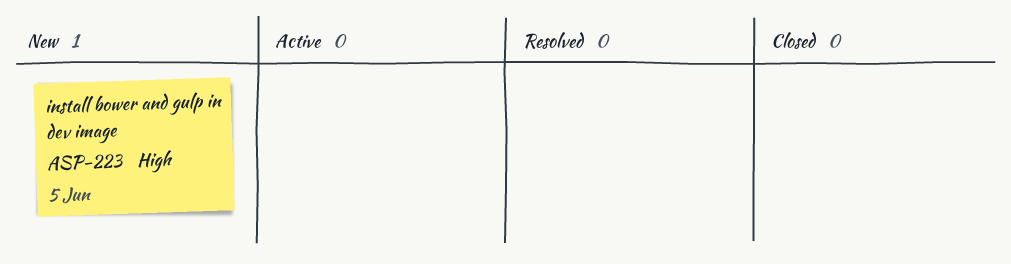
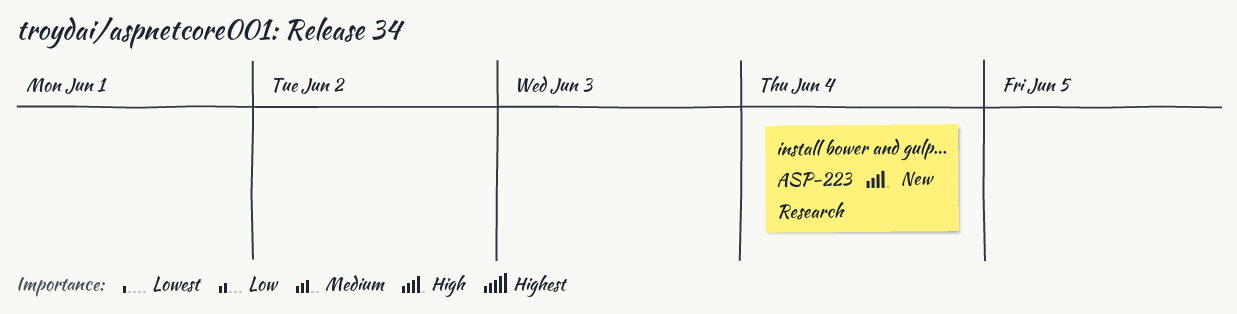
ASP-223, due: Jun 5 -> Jun 4

